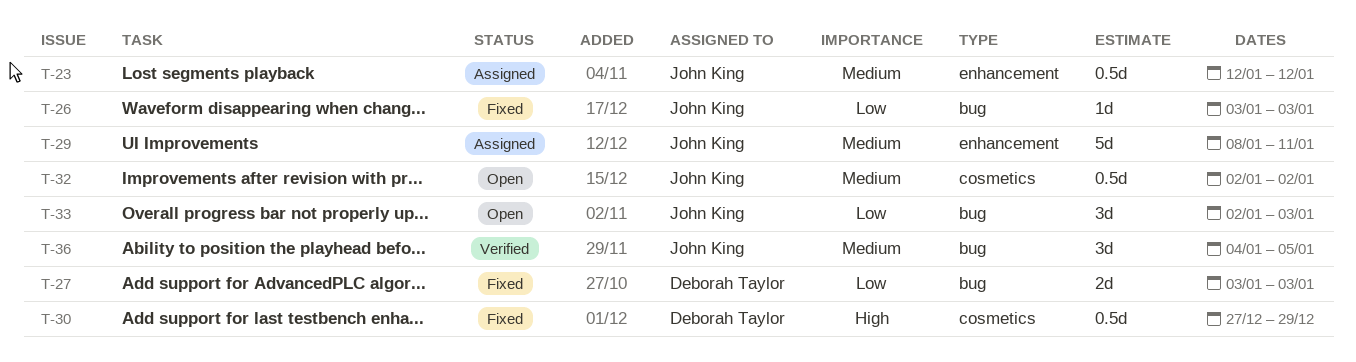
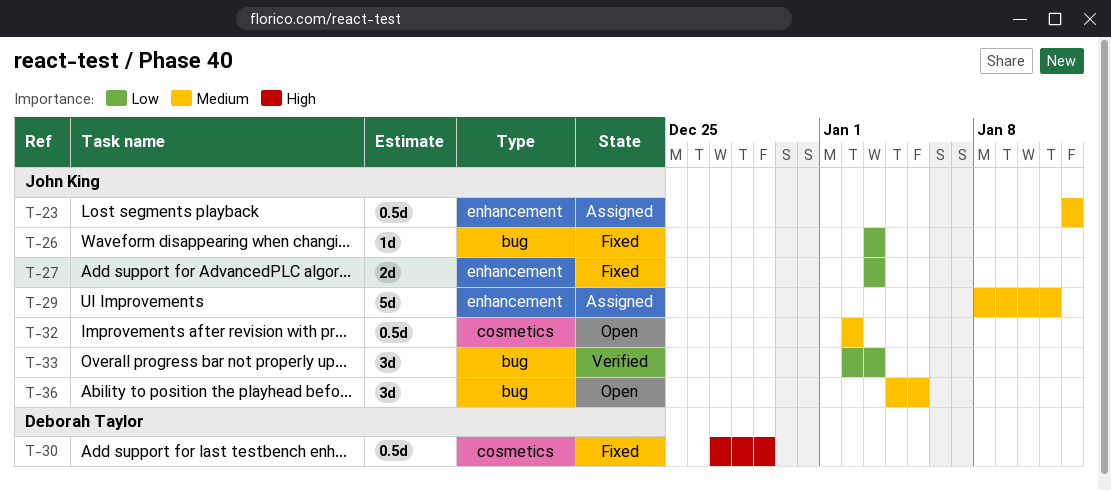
T-27, owner: Deborah Taylor -> John King
T-27, label: bug -> enhancement
T-33, status: Open -> Verified
T-36, status: Verified -> Open

